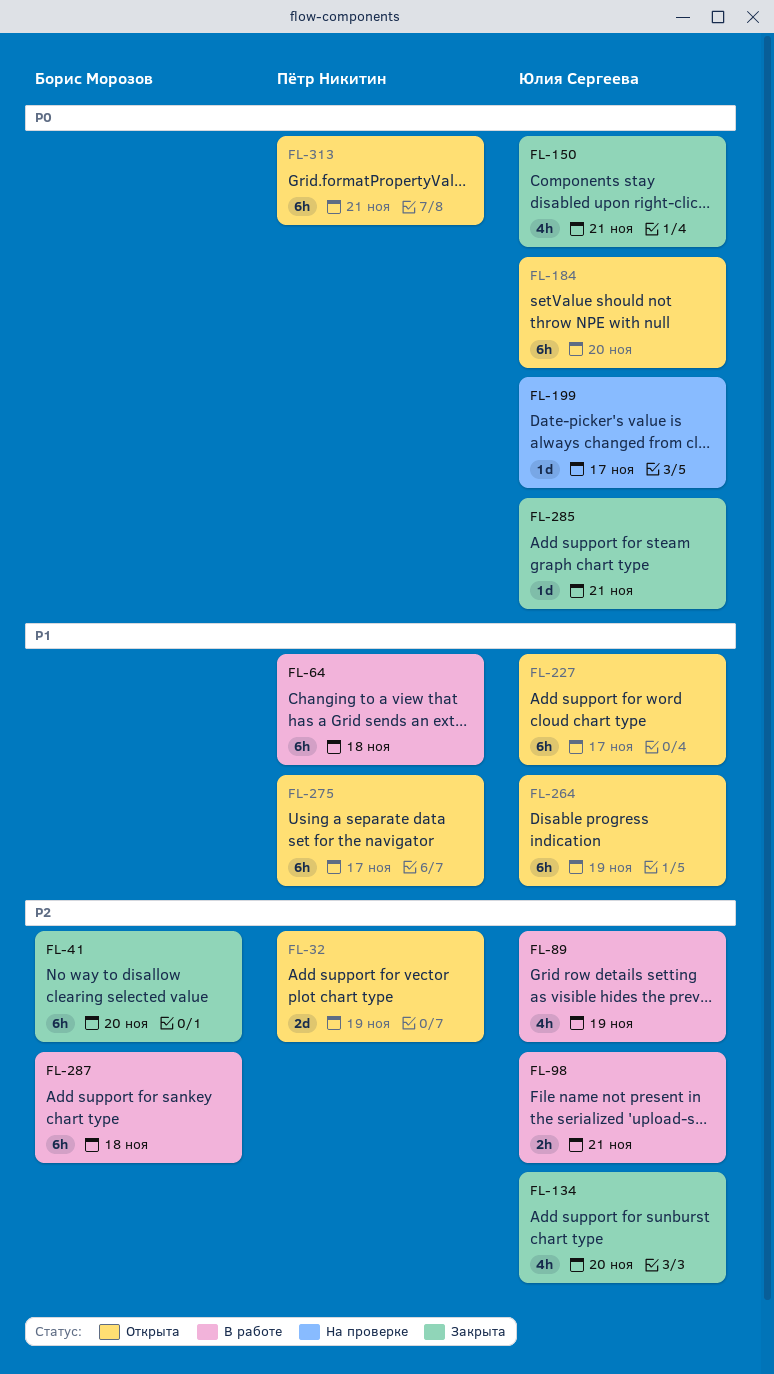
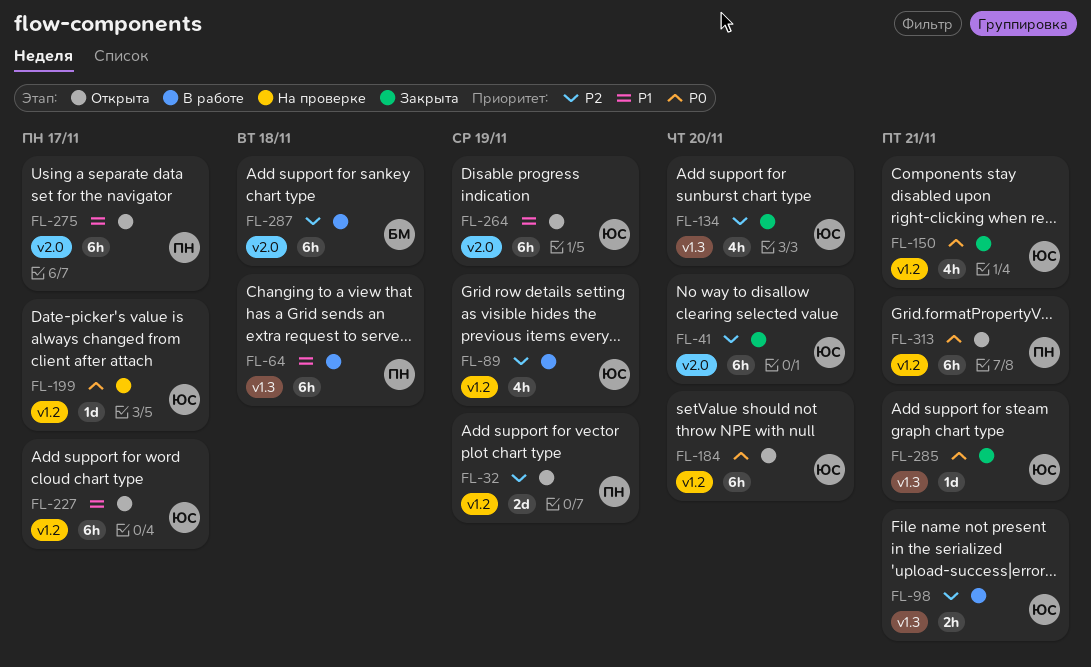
FL-41, owner: Борис Морозов -> Юлия Сергеева

